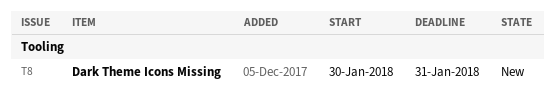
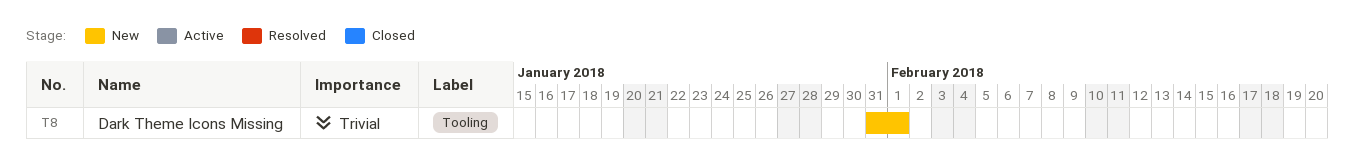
T8, start: Jan 30 -> Jan 31
T8, due: Jan 31 -> Feb 1

